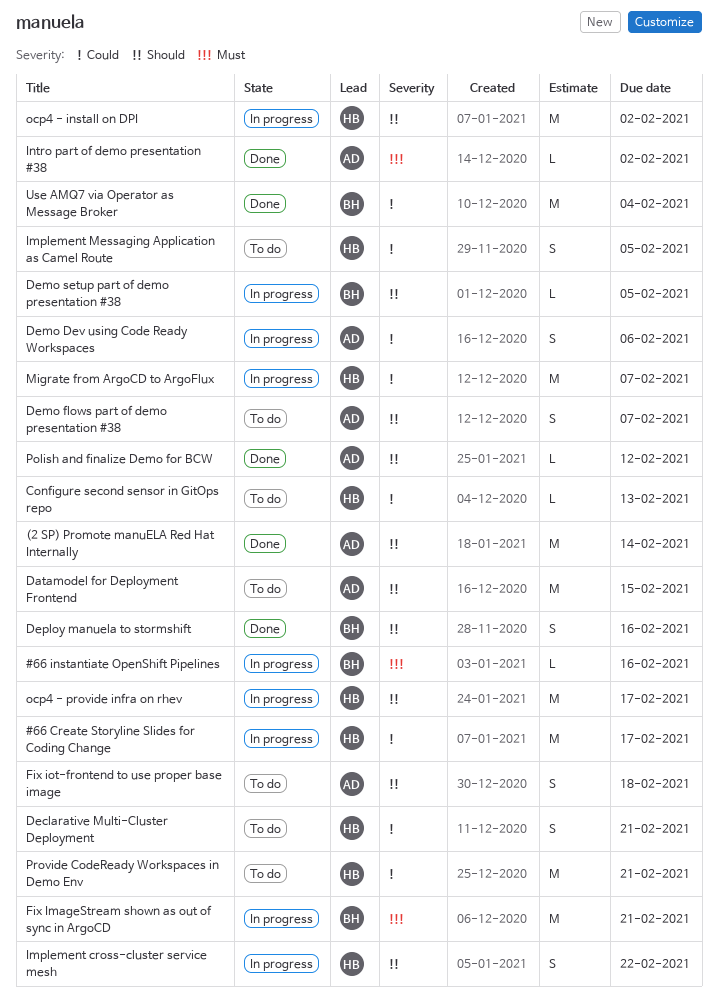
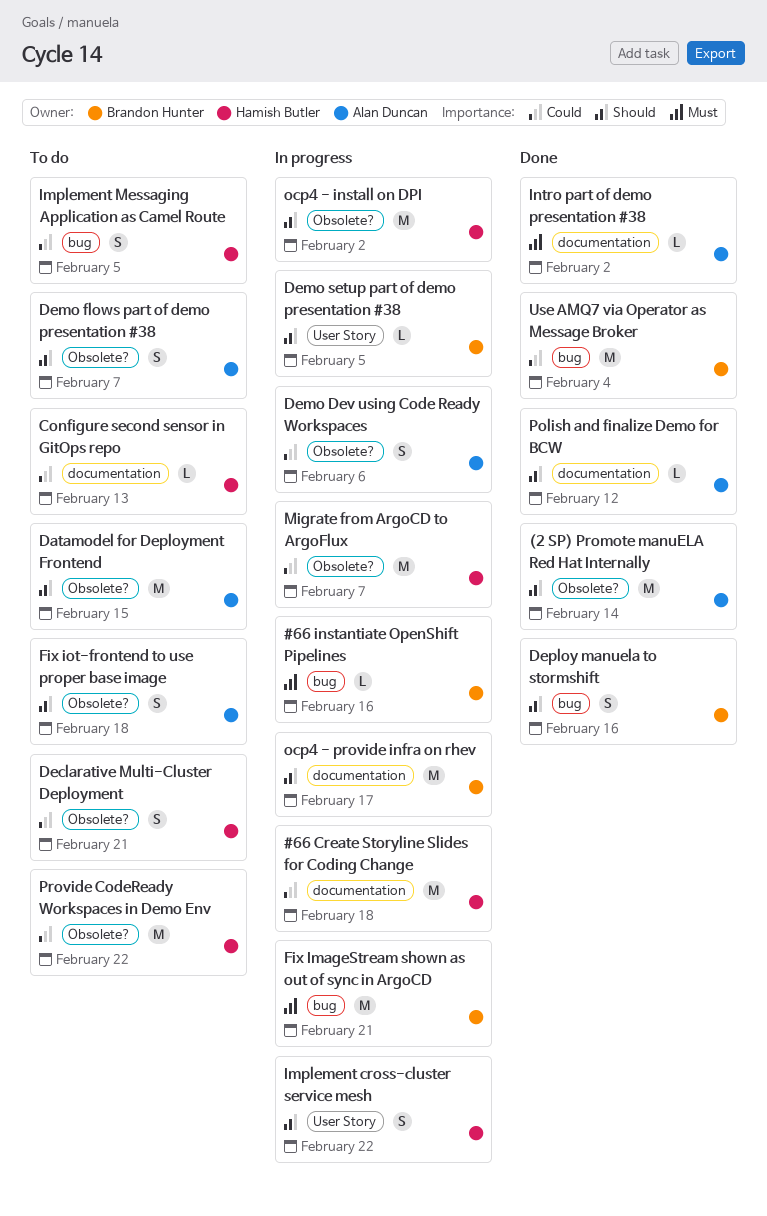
#66 Create Storyline Slides for Coding Change, due: Feb 17 -> Feb 18
ocp4 - provide infra on rhev, owner: Hamish Butler -> Brandon Hunter
Provide CodeReady Workspaces in Demo Env, due: Feb 21 -> Feb 22

